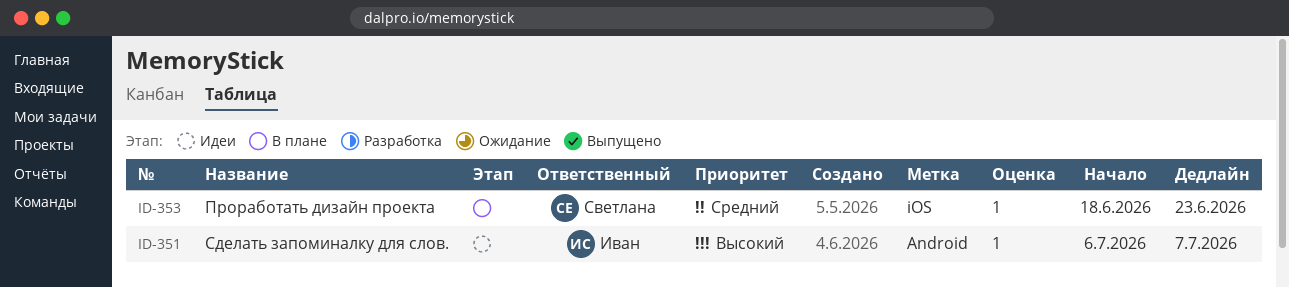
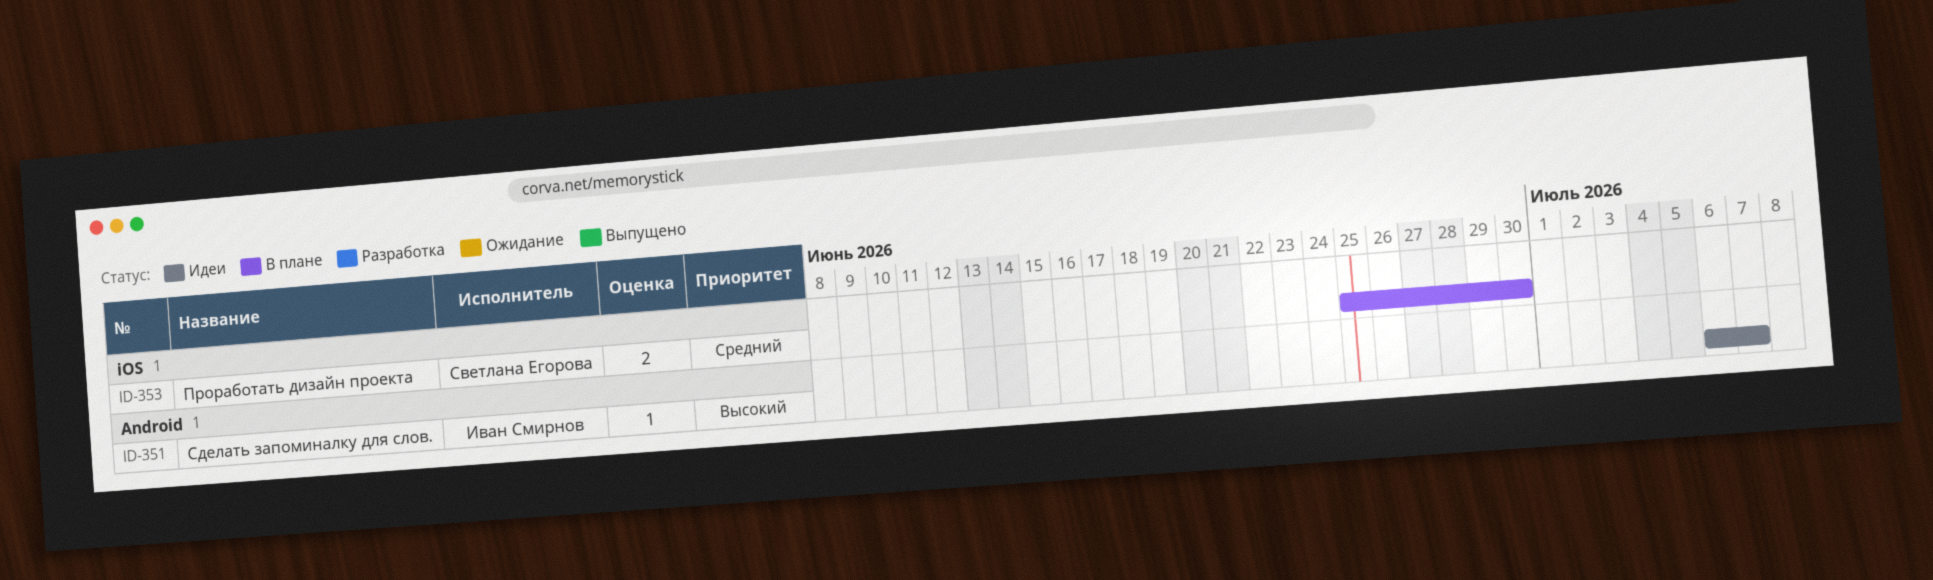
ID-353, estimate: 1 -> 2
ID-353, start: Jun 18 -> Jun 25
ID-353, due: Jun 23 -> Jun 30

